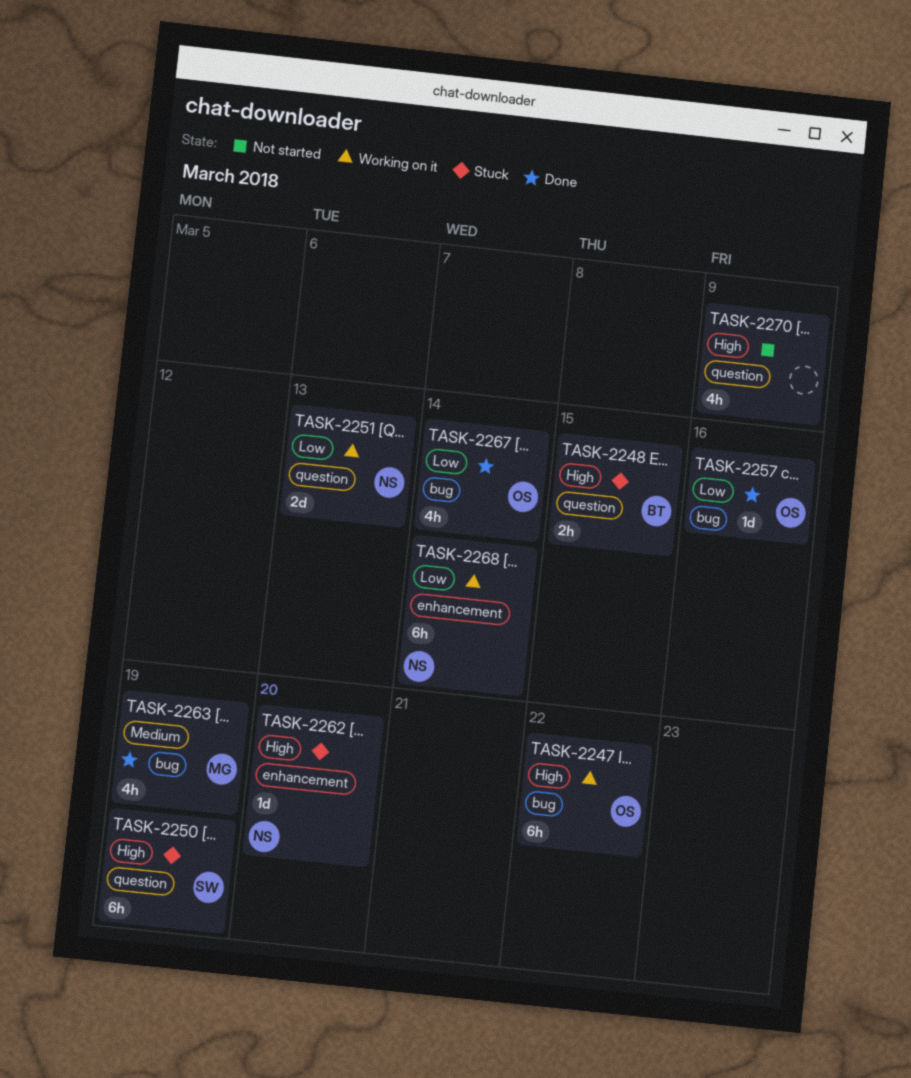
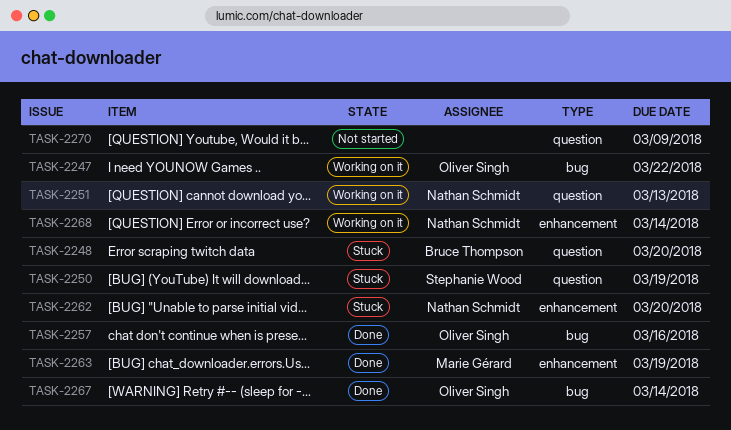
TASK-2248, due: Mar 15 -> Mar 20
TASK-2263, label: bug -> enhancement

